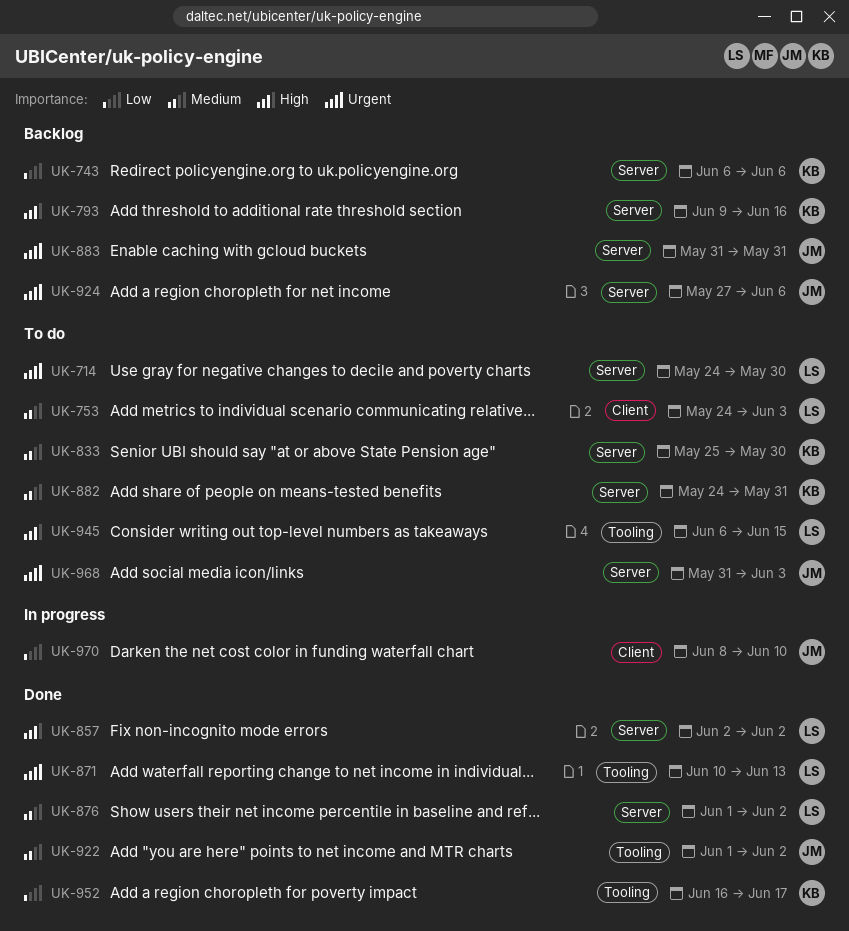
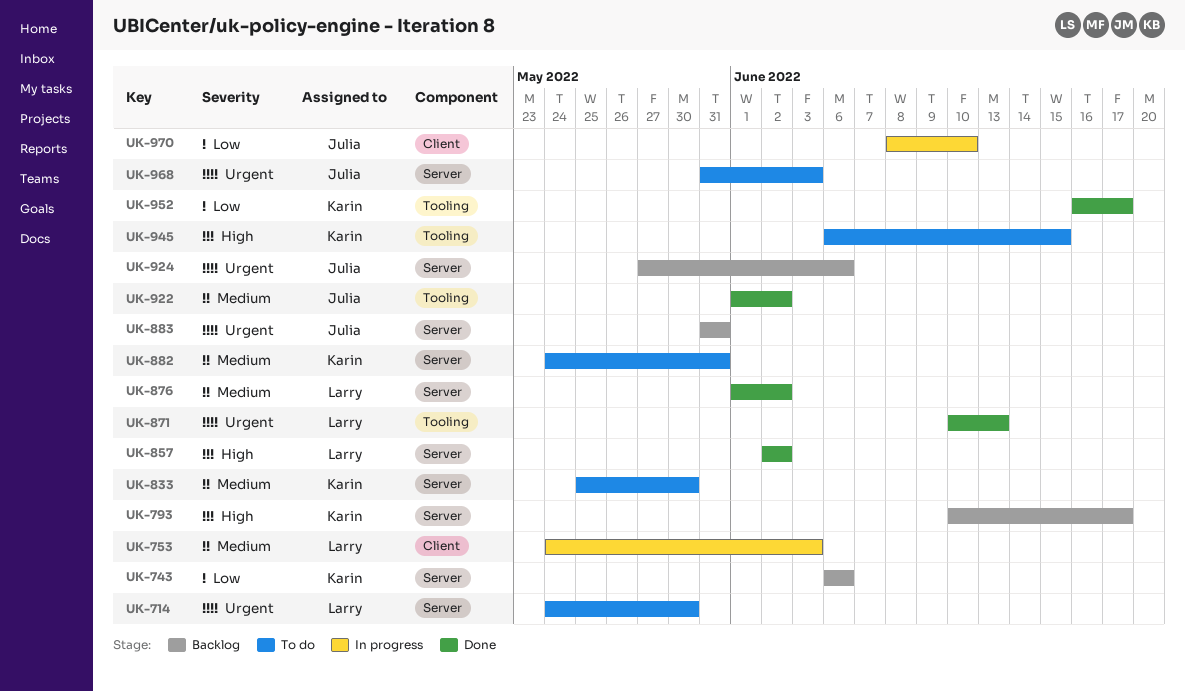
UK-753, status: To do -> In progress
UK-793, start: Jun 9 -> Jun 10
UK-793, due: Jun 16 -> Jun 17
UK-945, owner: Larry -> Karin

